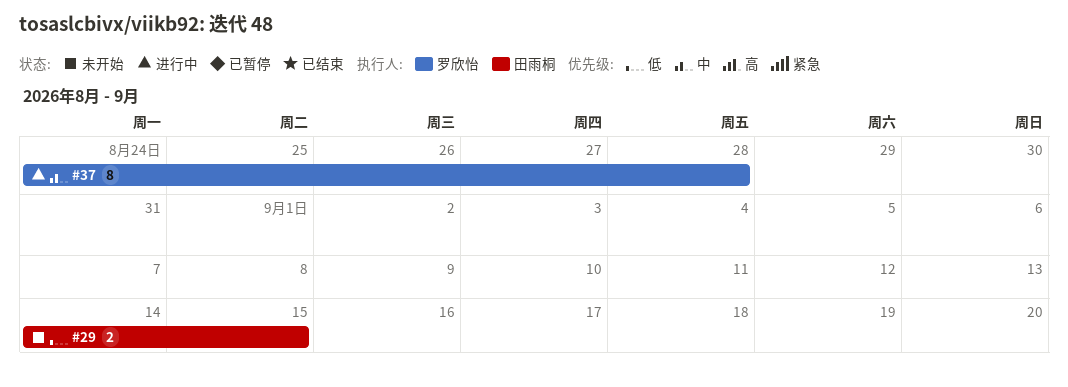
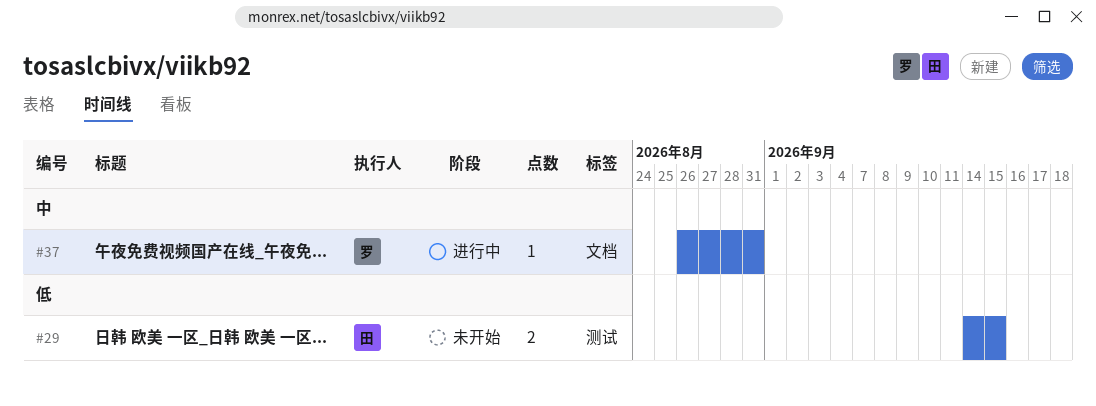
#37, estimate: 8 -> 1
#37, start: Aug 24 -> Aug 26
#37, due: Aug 28 -> Aug 31

